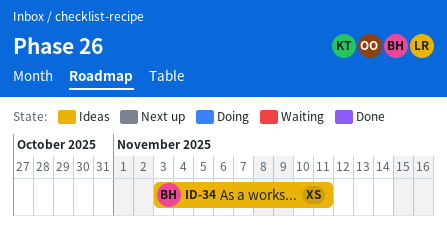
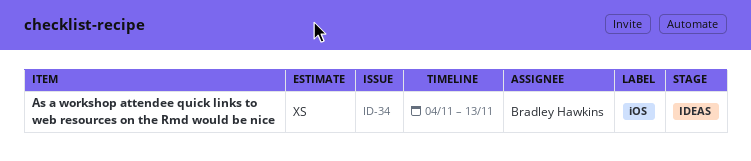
ID-34, start: Nov 3 -> Nov 4
ID-34, due: Nov 11 -> Nov 13

